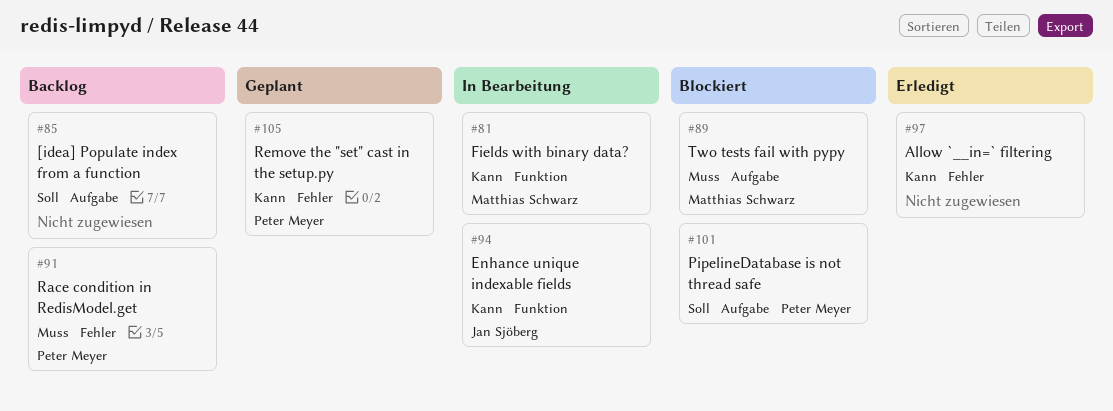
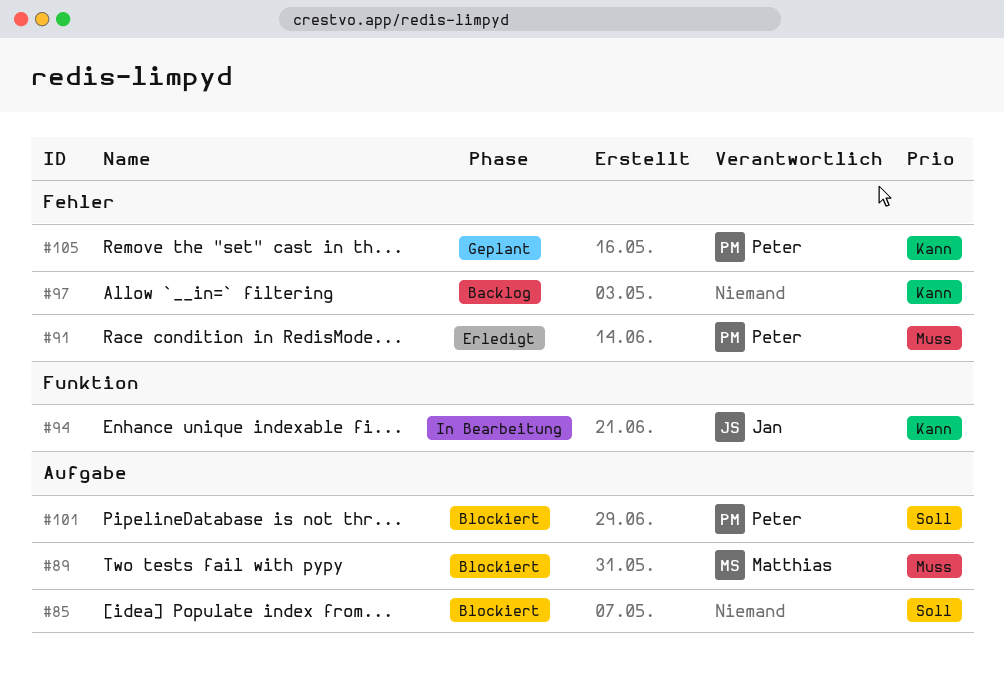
#81: present -> none
#85, status: Backlog -> Blockiert
#91, status: Backlog -> Erledigt
#97, status: Erledigt -> Backlog

